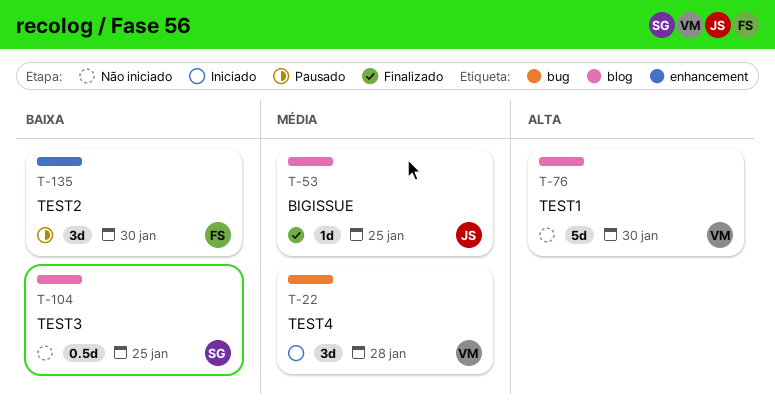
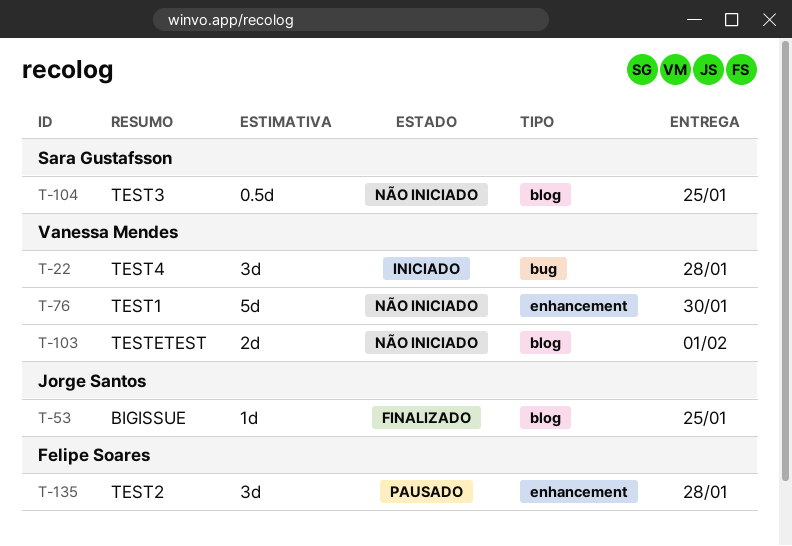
T-76, label: blog -> enhancement
T-103: none -> present
T-135, due: Jan 30 -> Jan 28

